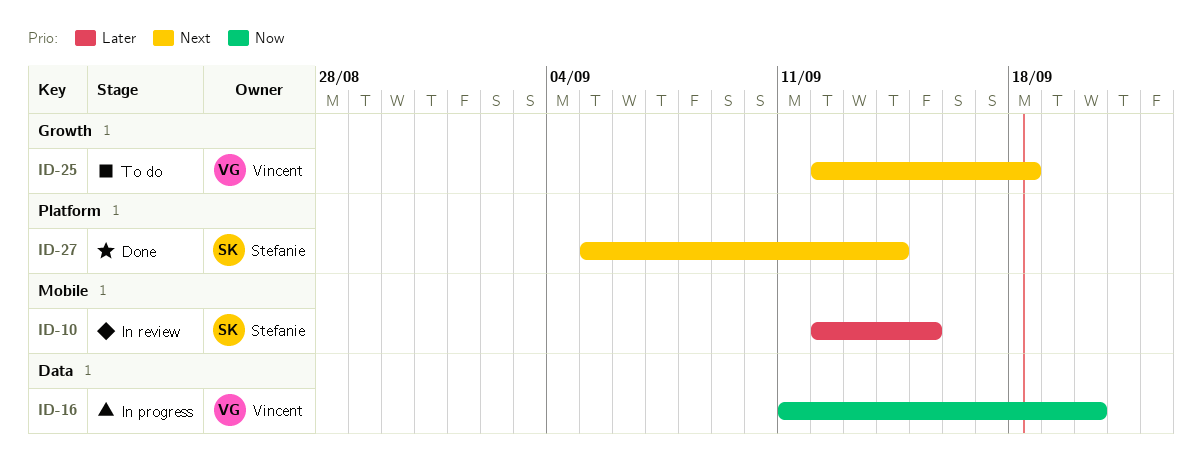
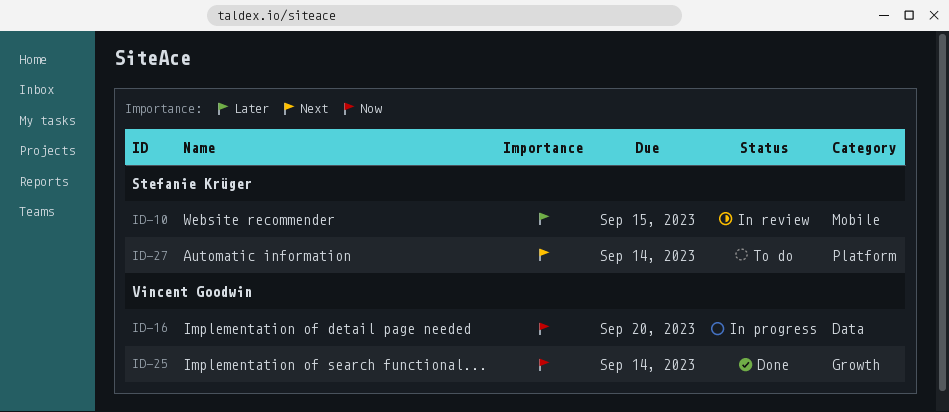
ID-25, status: To do -> Done
ID-25, priority: Next -> Now
ID-25, due: Sep 18 -> Sep 14
ID-27, status: Done -> To do

